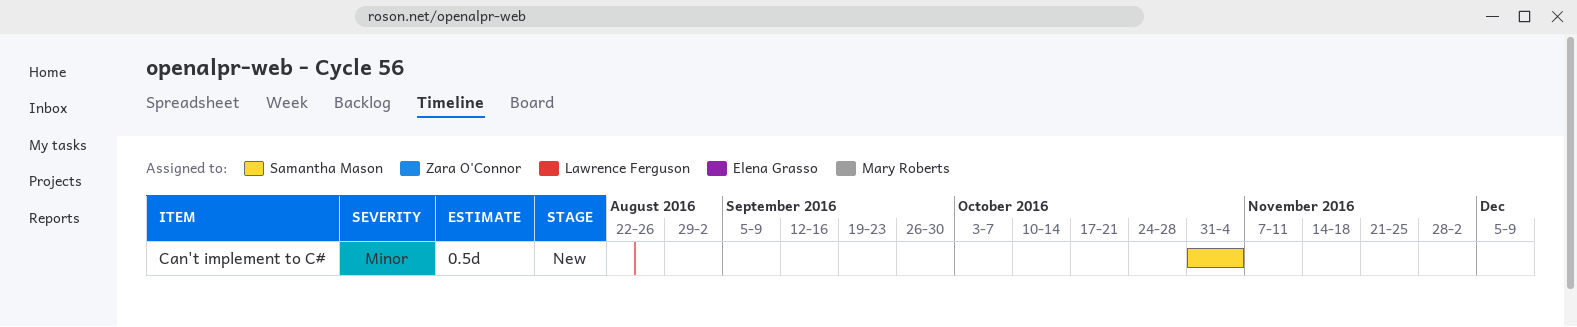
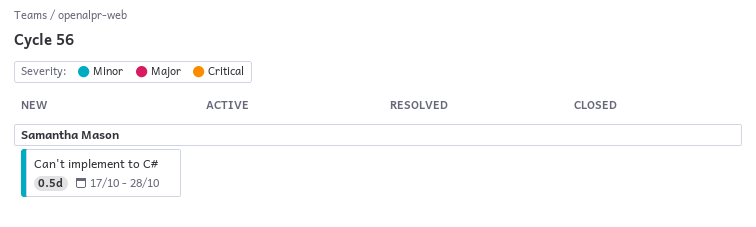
Can't implement to C#, start: Oct 31 -> Oct 17
Can't implement to C#, due: Nov 4 -> Oct 28

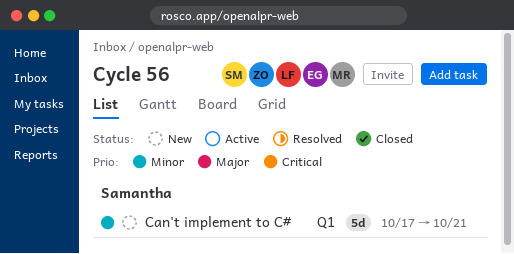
Can't implement to C#, estimate: 0.5d -> 5d
Can't implement to C#, due: Oct 28 -> Oct 21

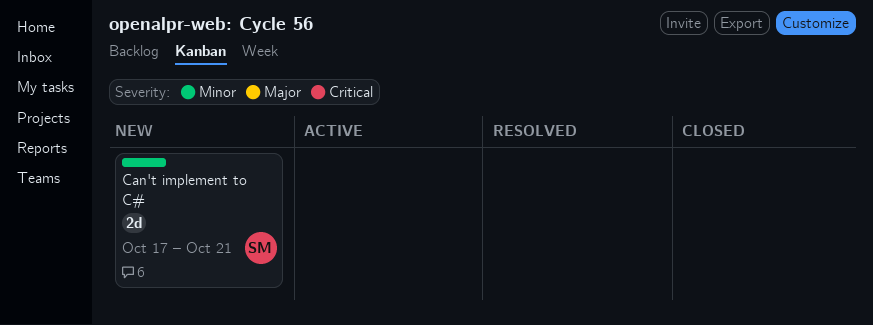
Can't implement to C#, estimate: 5d -> 2d

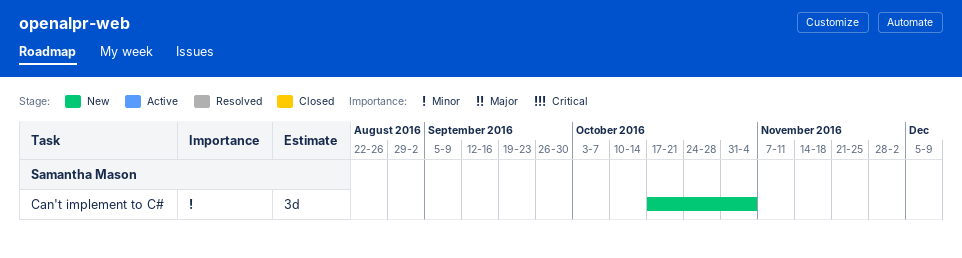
Can't implement to C#, estimate: 2d -> 3d
Can't implement to C#, due: Oct 21 -> Nov 4

